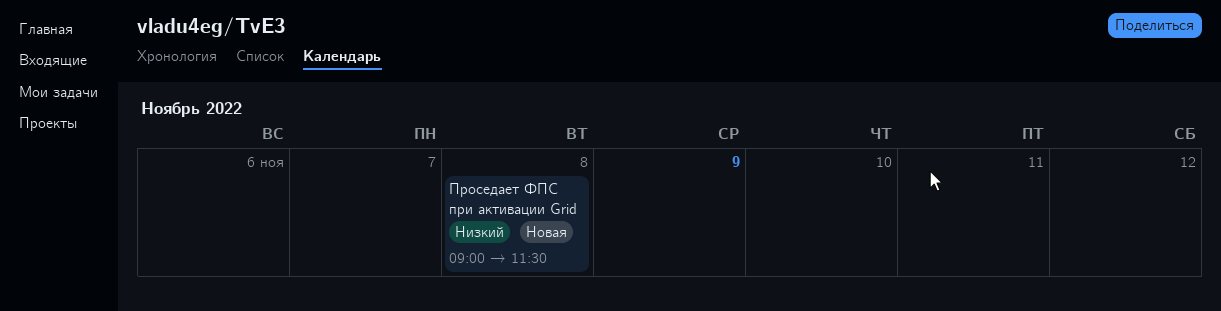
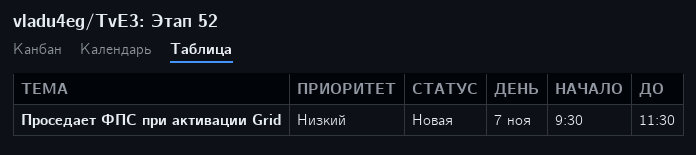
Проседает ФПС при активации Grid, day: Nov 8 -> Nov 7
Проседает ФПС при активации Grid, begins: 09:00 -> 09:30

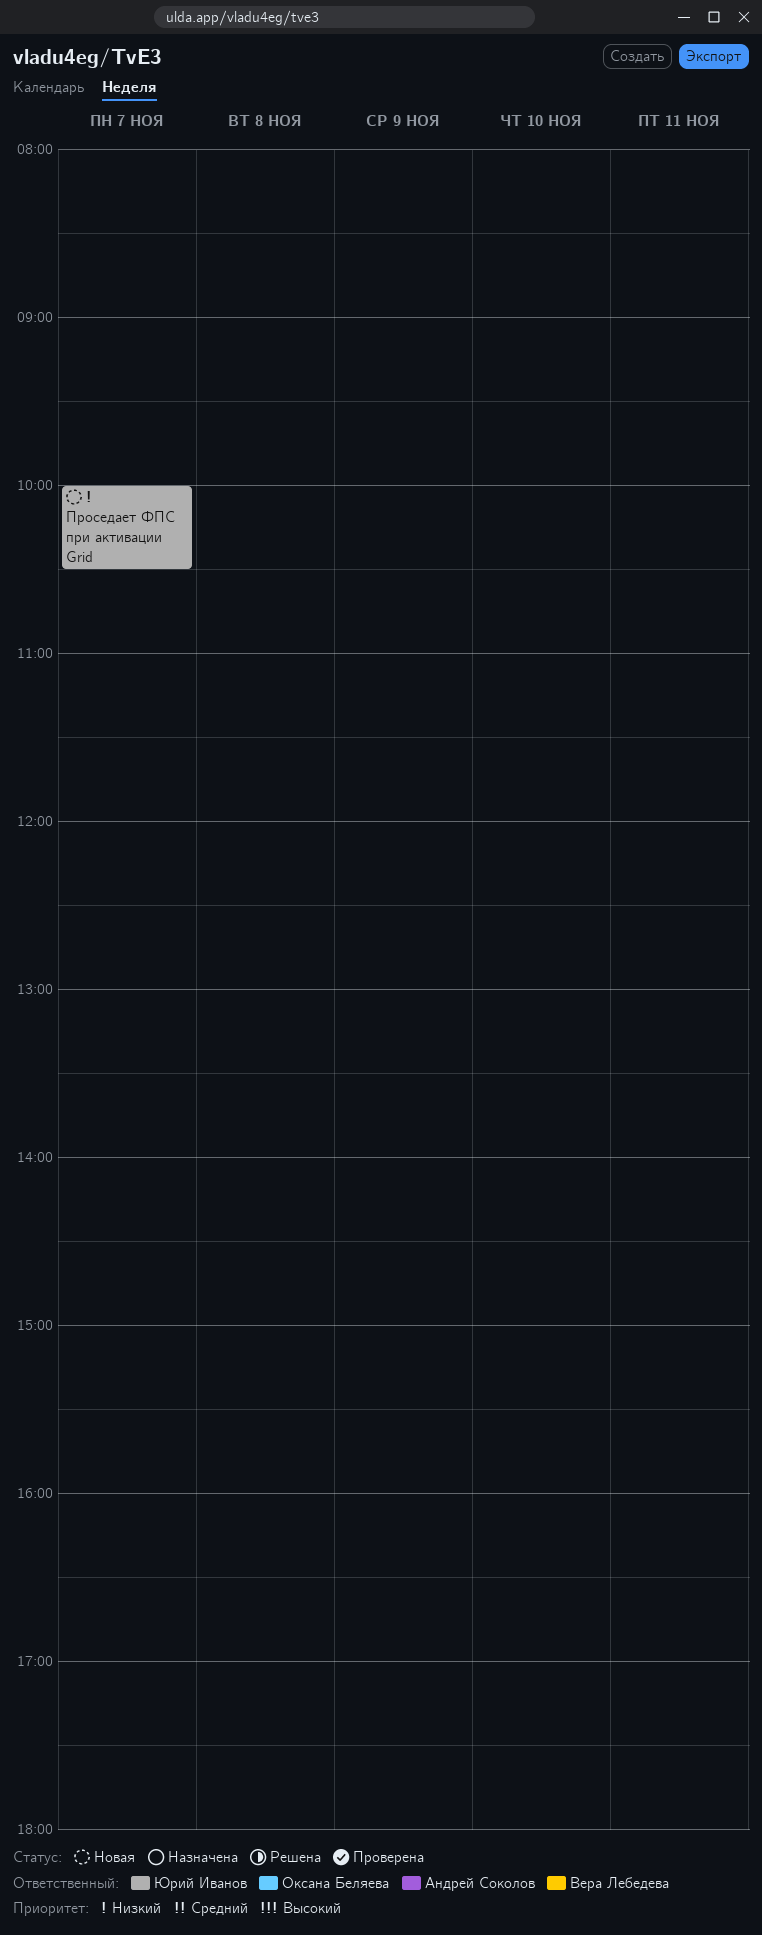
Проседает ФПС при активации Grid, begins: 09:30 -> 10:00
Проседает ФПС при активации Grid, ends: 11:30 -> 10:30

